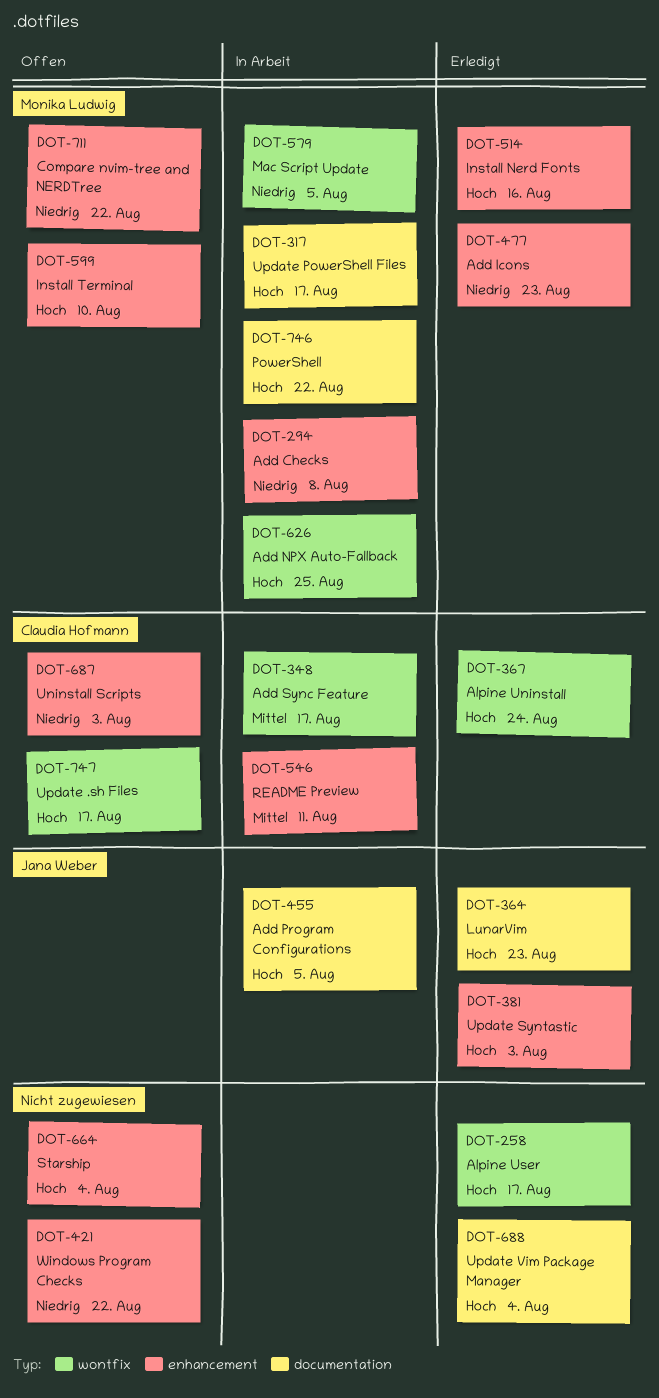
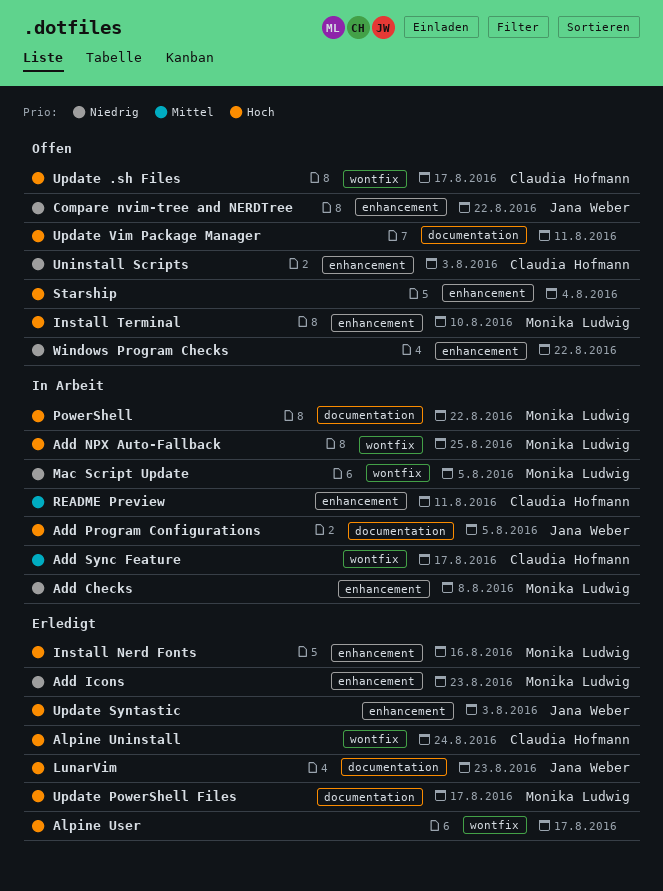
Compare nvim-tree and NERDTree, owner: Monika Ludwig -> Jana Weber
Update PowerShell Files, status: In Arbeit -> Erledigt
Update Vim Package Manager, status: Erledigt -> Offen
Update Vim Package Manager, due: Aug 4 -> Aug 11

